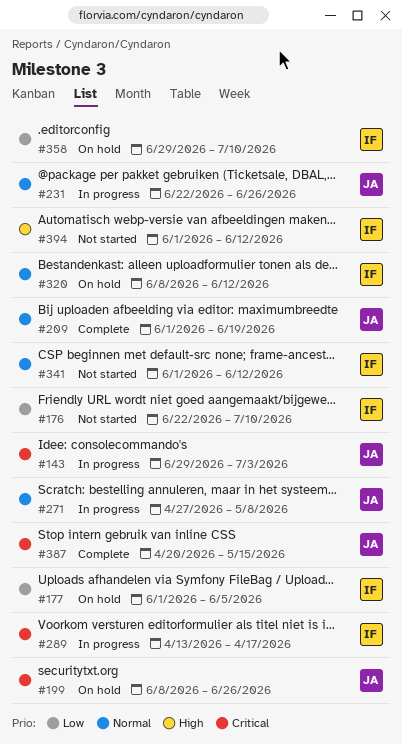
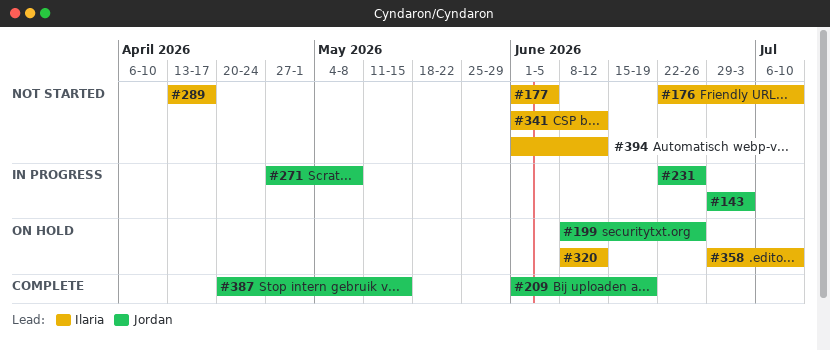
#177, status: On hold -> Not started
#289, status: In progress -> Not started

